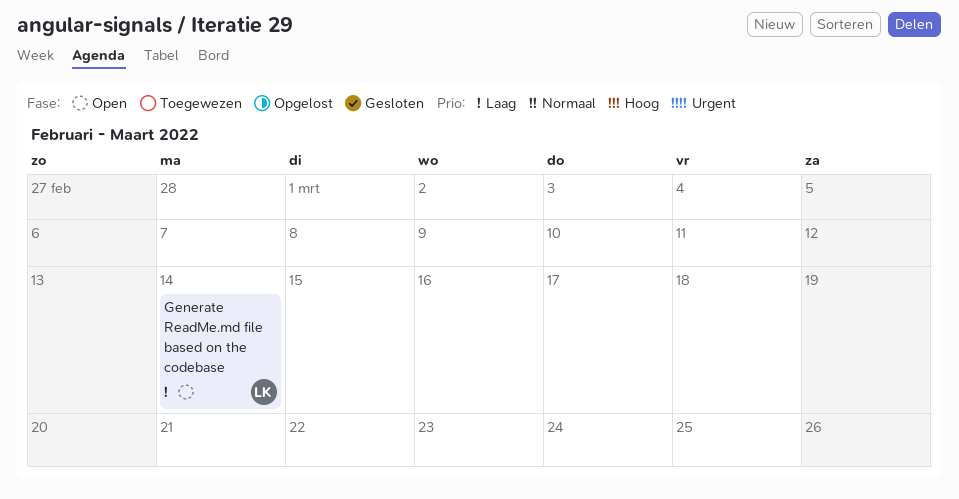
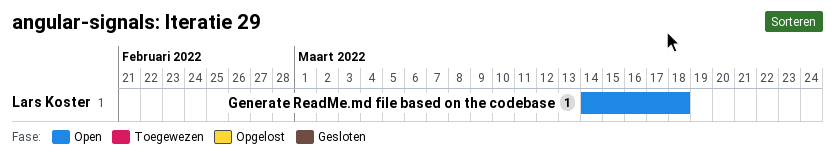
Generate ReadMe.md file based on the codebase, due: Mar 14 -> Mar 18

